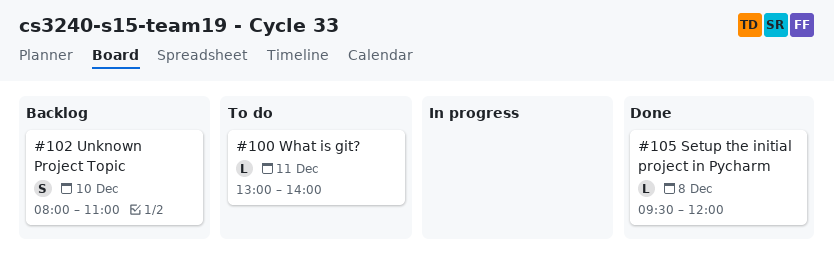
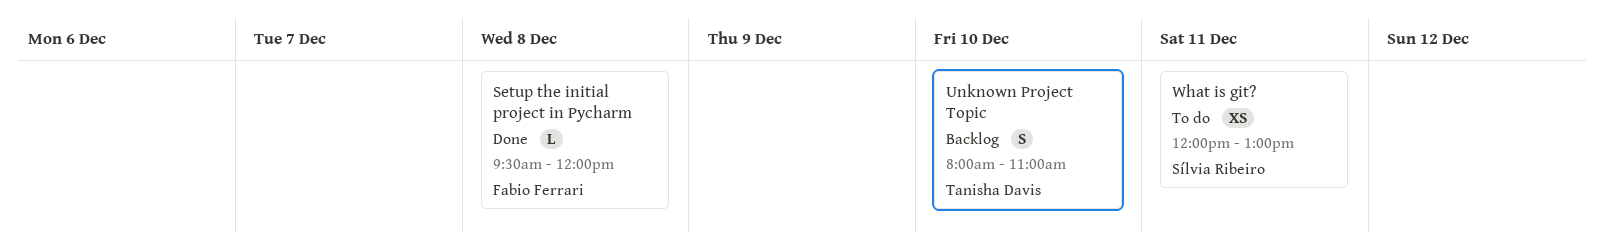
What is git?, estimate: L -> XS
What is git?, begins: 13:00 -> 12:00
What is git?, ends: 14:00 -> 13:00

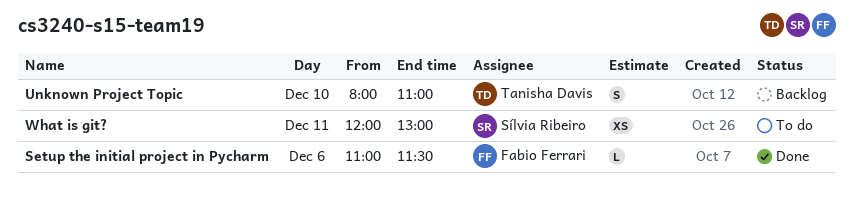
Setup the initial project in Pycharm, day: Dec 8 -> Dec 6
Setup the initial project in Pycharm, begins: 09:30 -> 11:00
Setup the initial project in Pycharm, ends: 12:00 -> 11:30

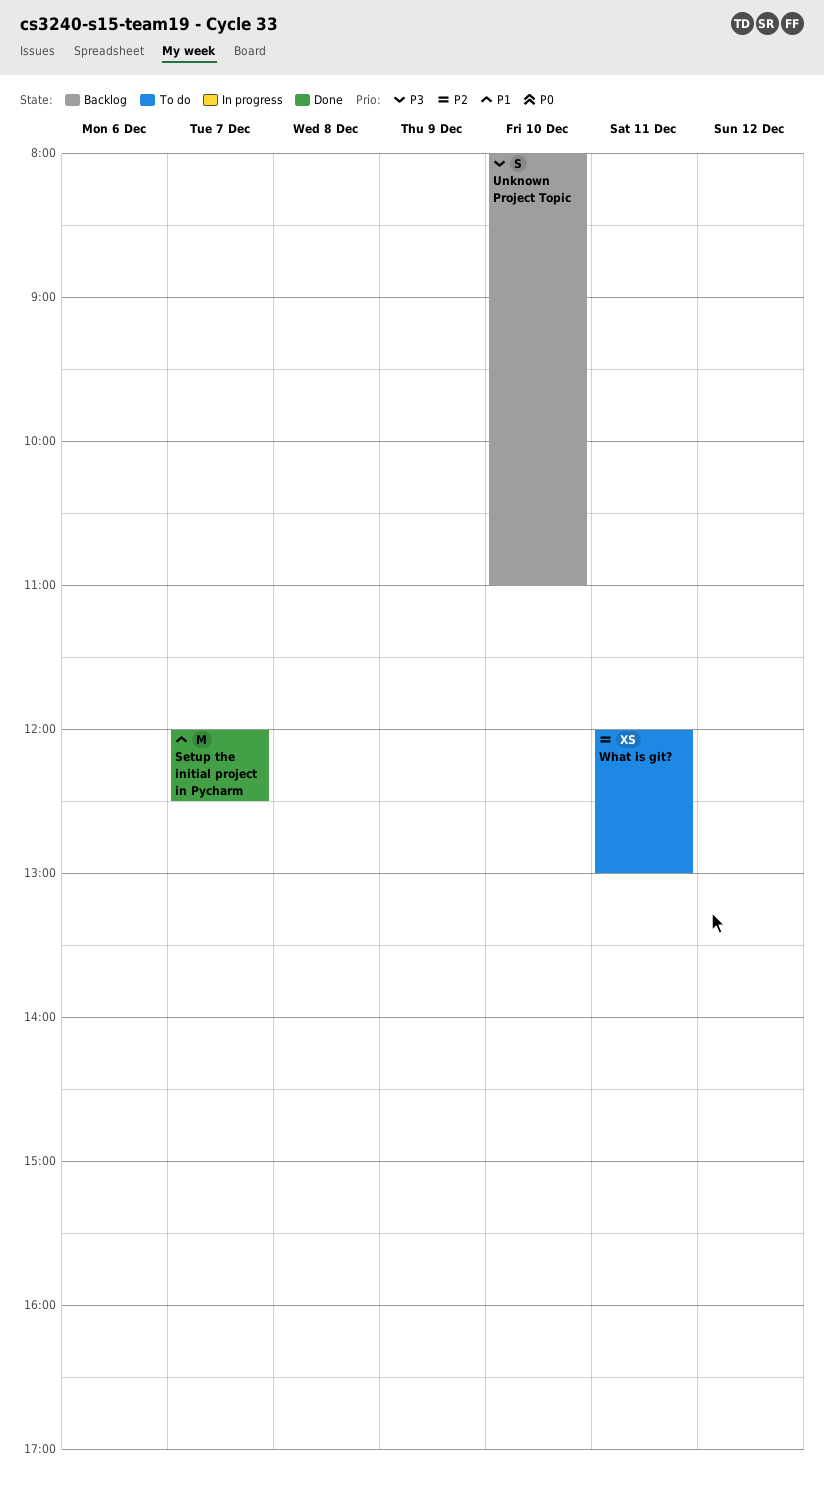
Setup the initial project in Pycharm, estimate: L -> M
Setup the initial project in Pycharm, day: Dec 6 -> Dec 7
Setup the initial project in Pycharm, begins: 11:00 -> 12:00
Setup the initial project in Pycharm, ends: 11:30 -> 12:30

